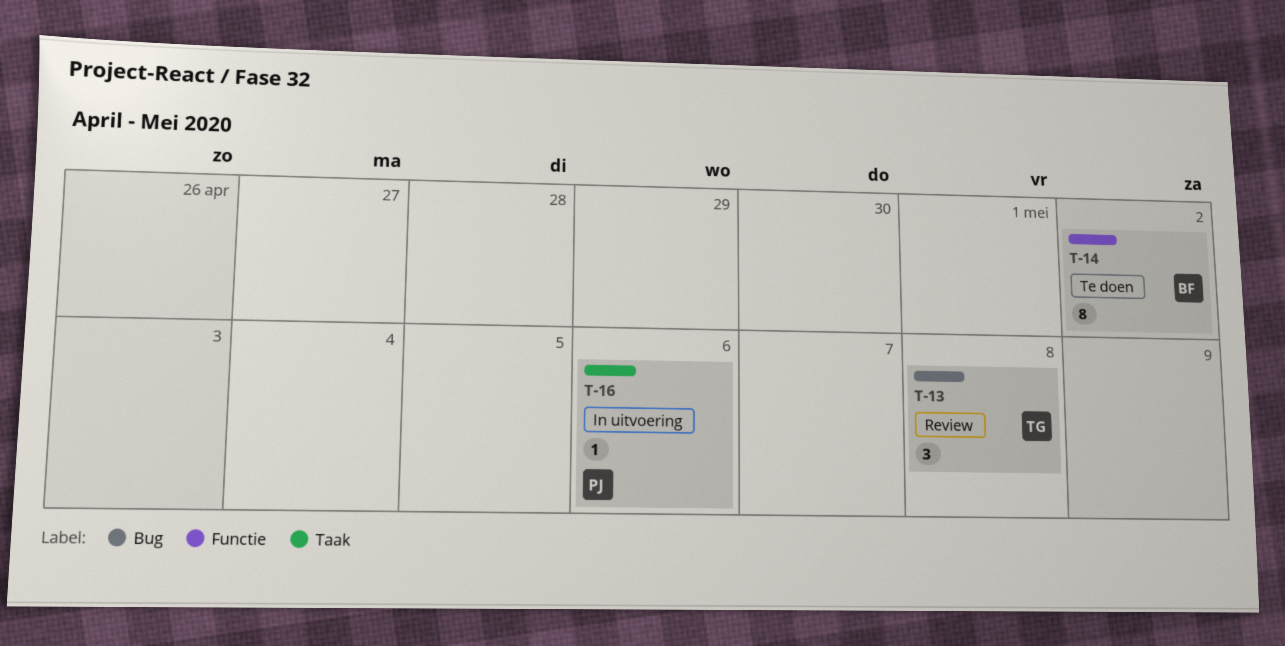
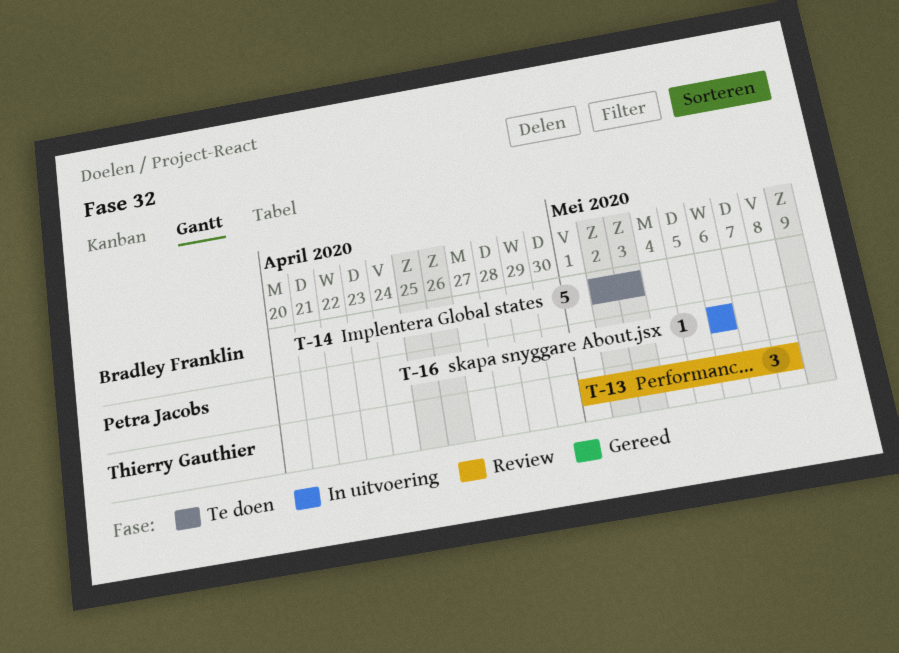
T-14, estimate: 8 -> 5
T-14, due: May 2 -> May 3

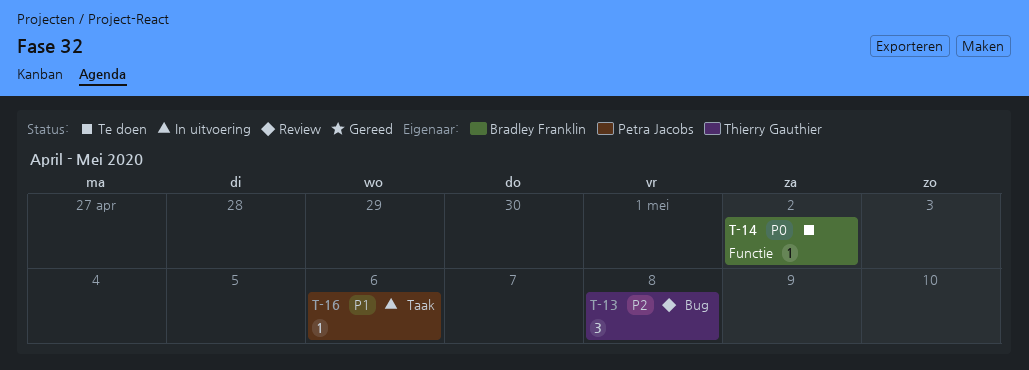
T-14, estimate: 5 -> 1
T-14, due: May 3 -> May 2

